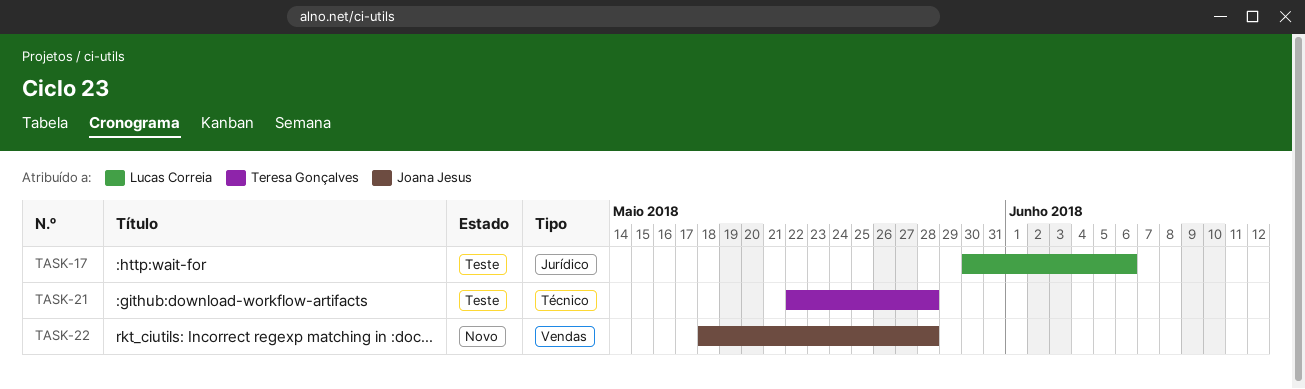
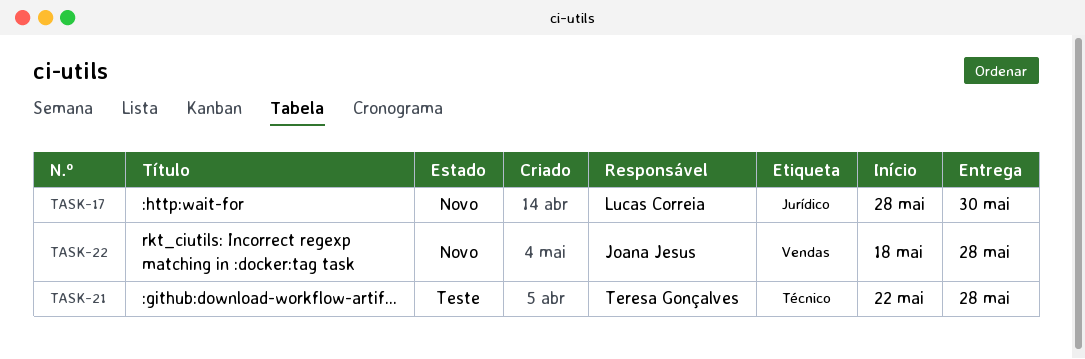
TASK-17, status: Teste -> Novo
TASK-17, start: May 30 -> May 28
TASK-17, due: Jun 6 -> May 30

